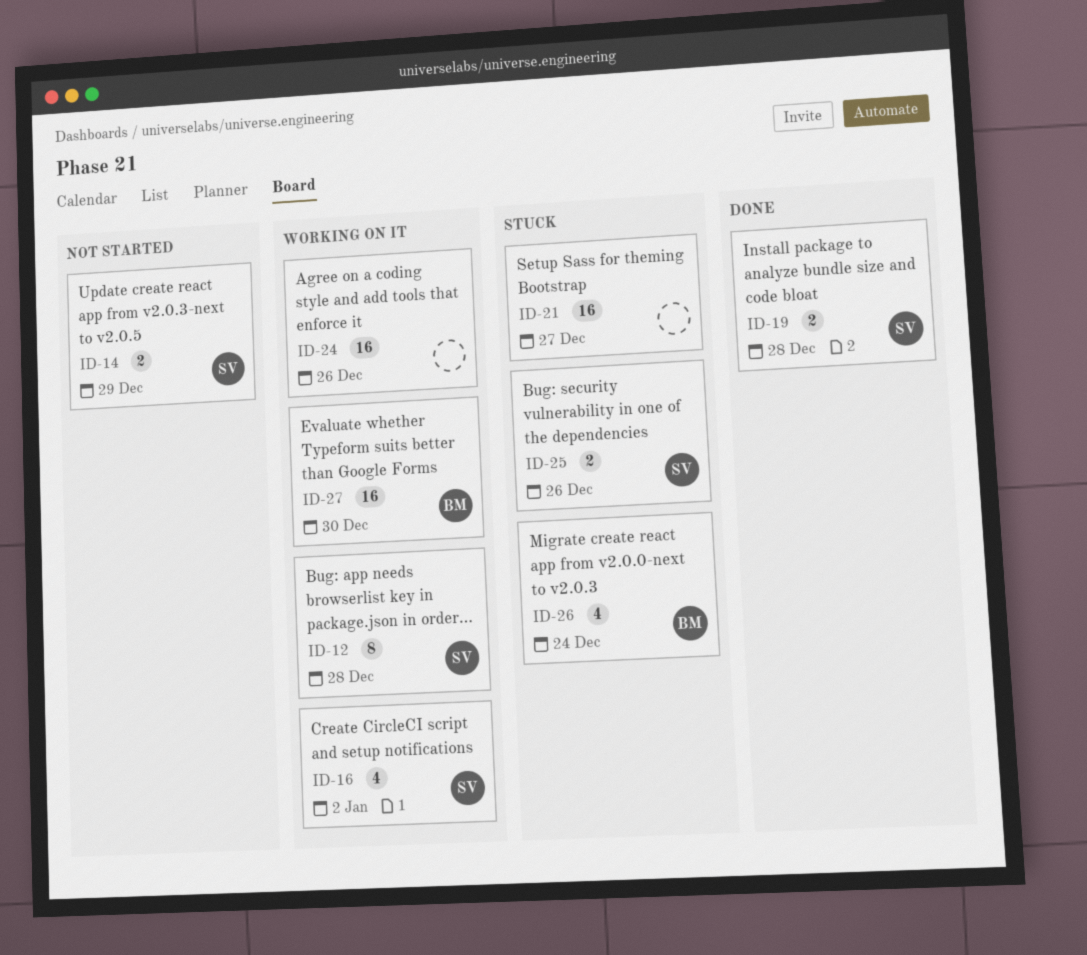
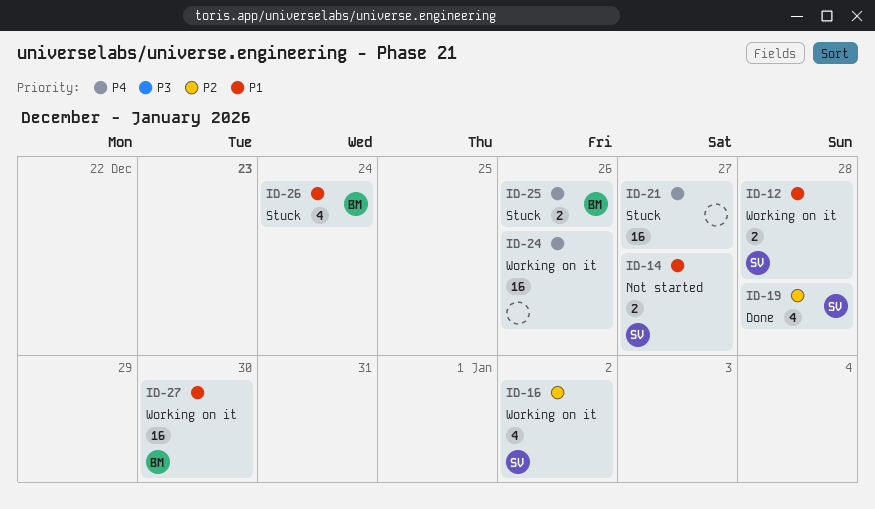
ID-12, estimate: 8 -> 2
ID-14, due: Dec 29 -> Dec 27
ID-19, estimate: 2 -> 4
ID-25, owner: SV -> BM

